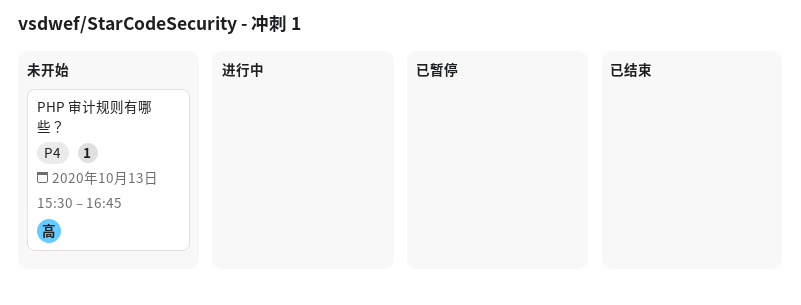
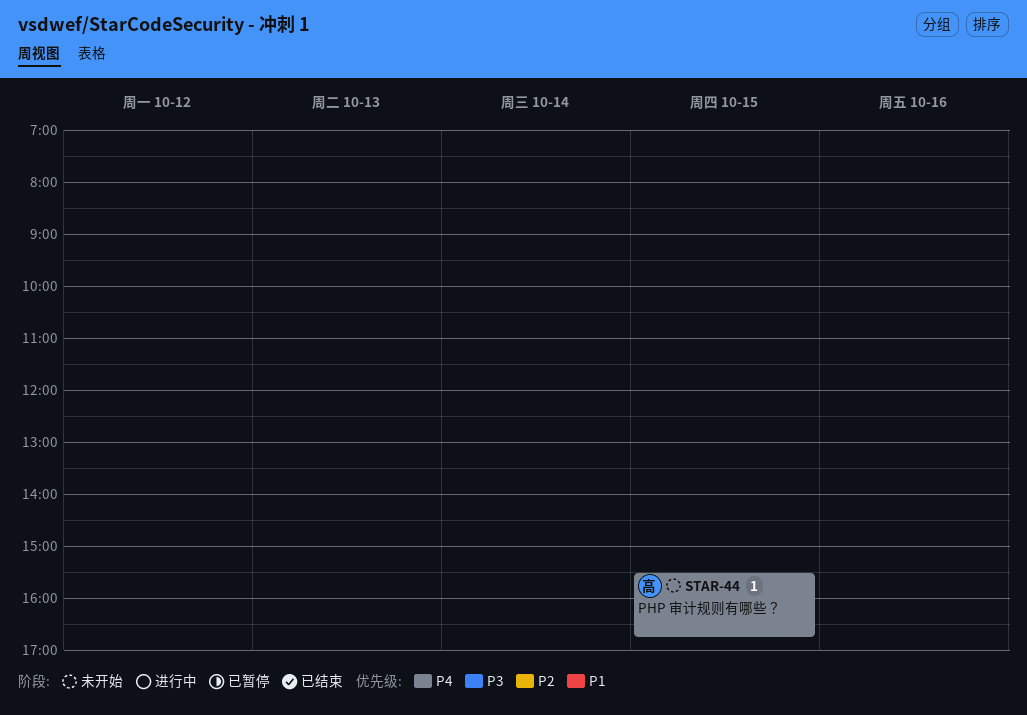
PHP 审计规则有哪些？, day: Oct 13 -> Oct 15

